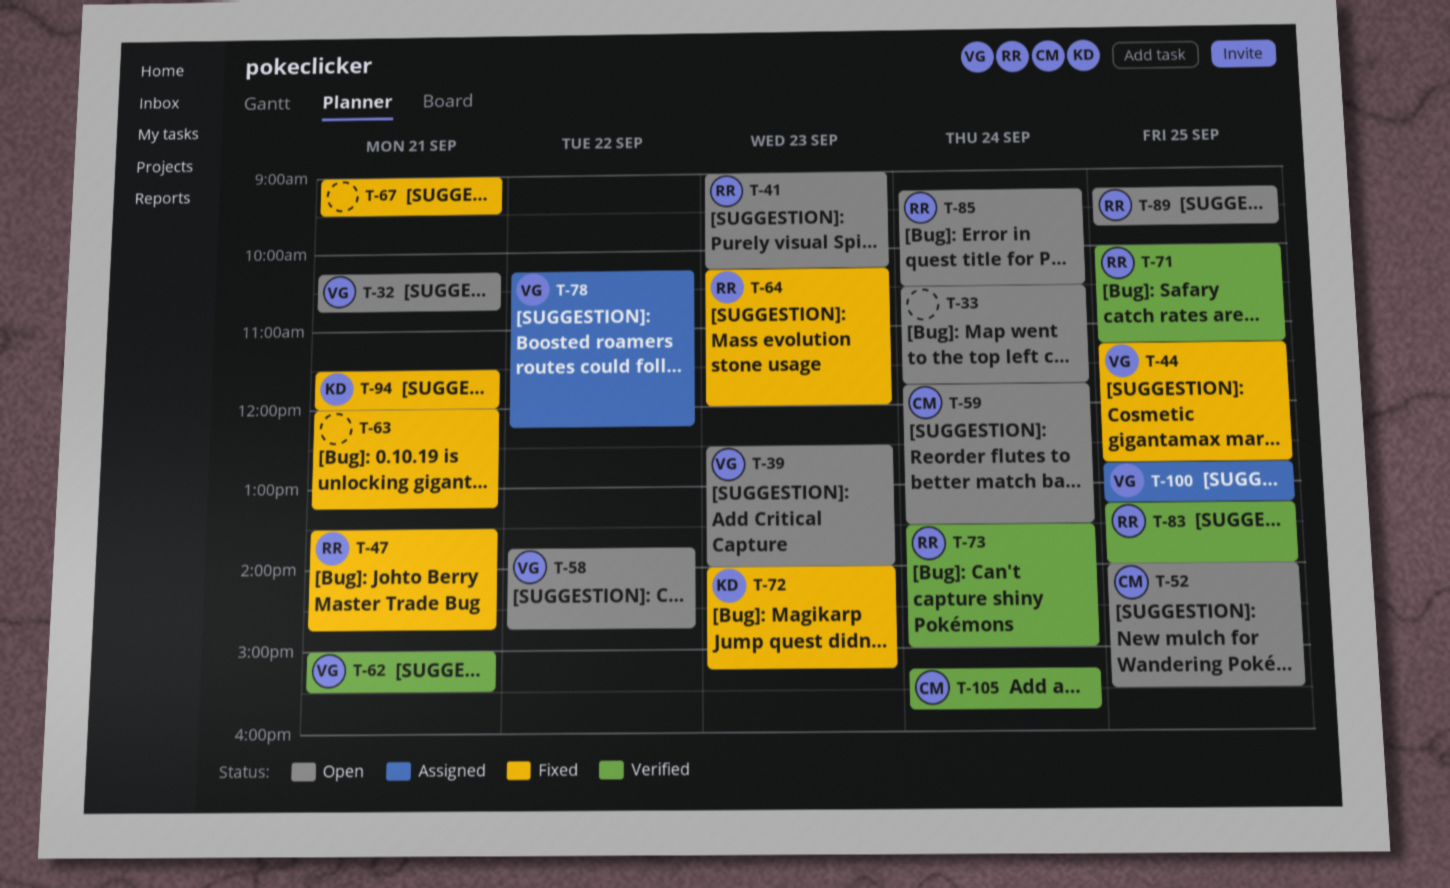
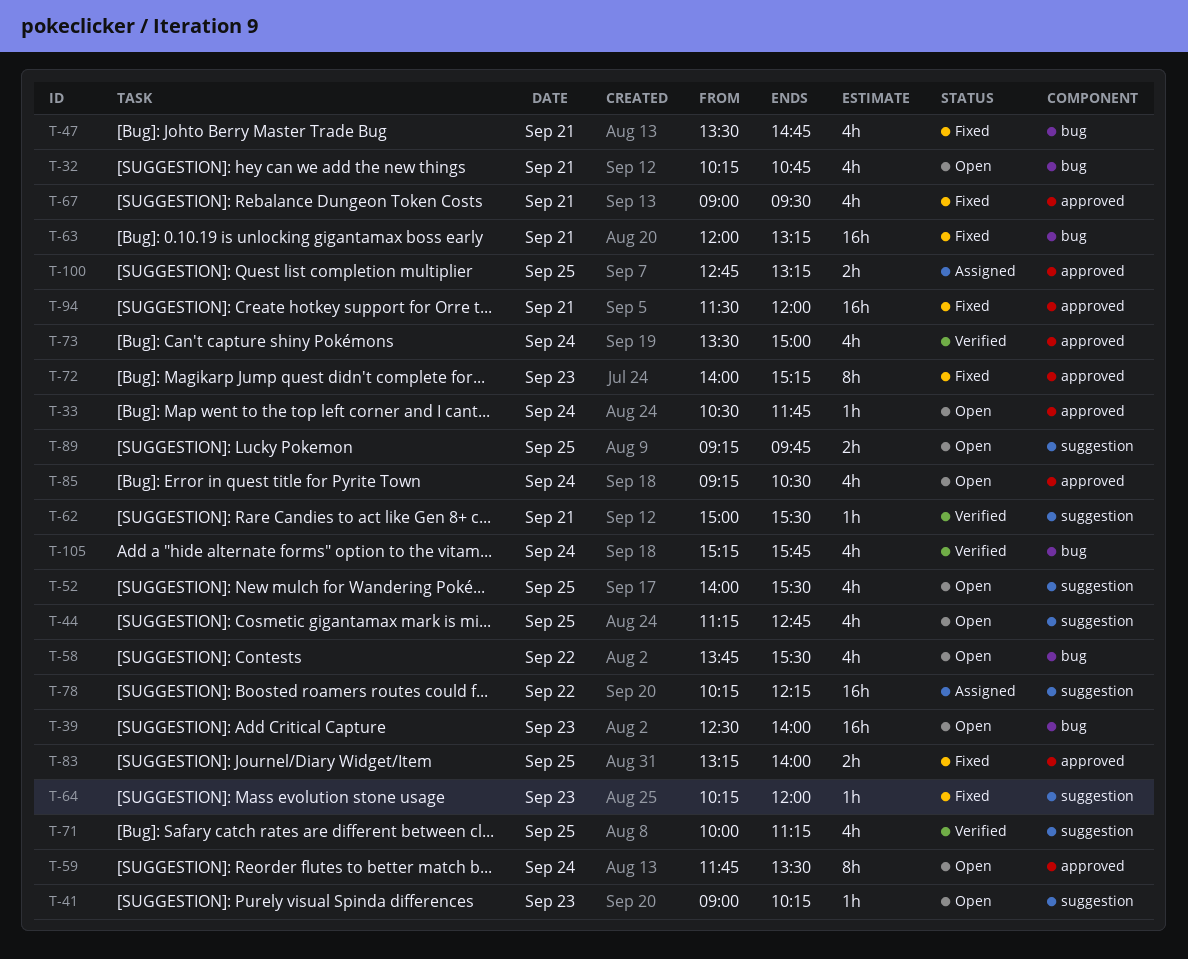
T-44, status: Fixed -> Open
T-58, ends: 14:45 -> 15:30
T-83, status: Verified -> Fixed

